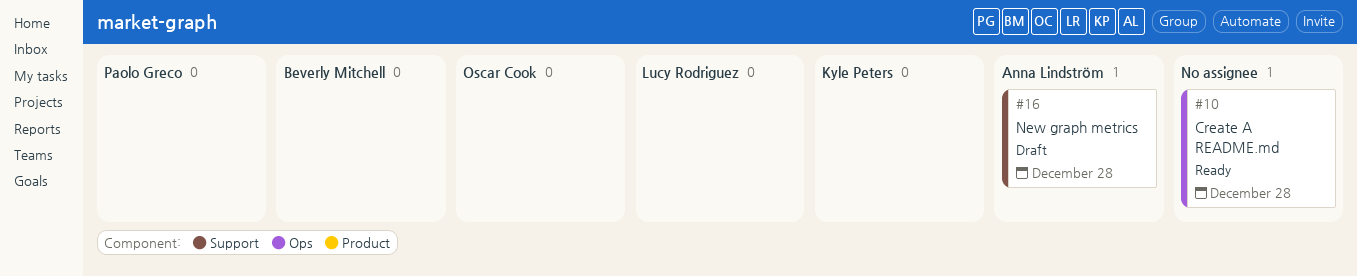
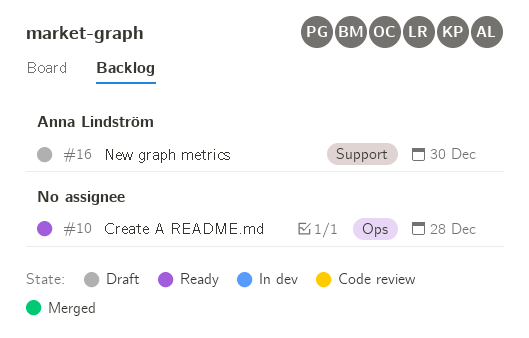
#16, due: Dec 28 -> Dec 30

